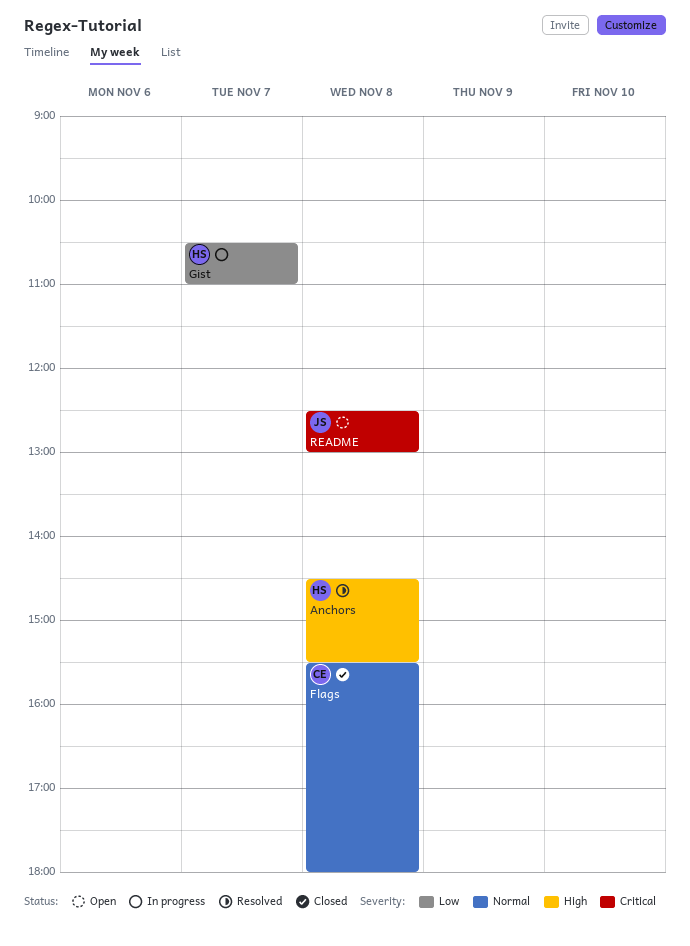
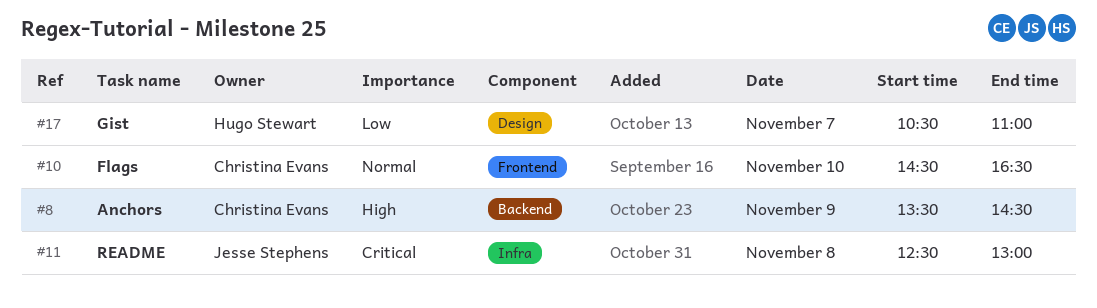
Anchors, owner: Hugo Stewart -> Christina Evans
Anchors, day: Nov 8 -> Nov 9
Anchors, begins: 14:30 -> 13:30
Anchors, ends: 15:30 -> 14:30
Flags, day: Nov 8 -> Nov 10
Flags, begins: 15:30 -> 14:30
Flags, ends: 18:00 -> 16:30

